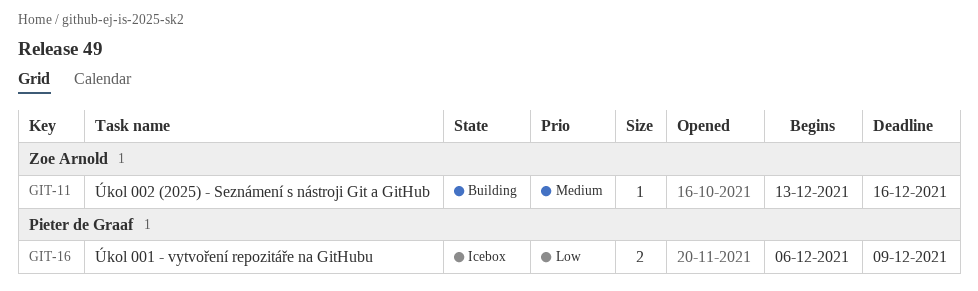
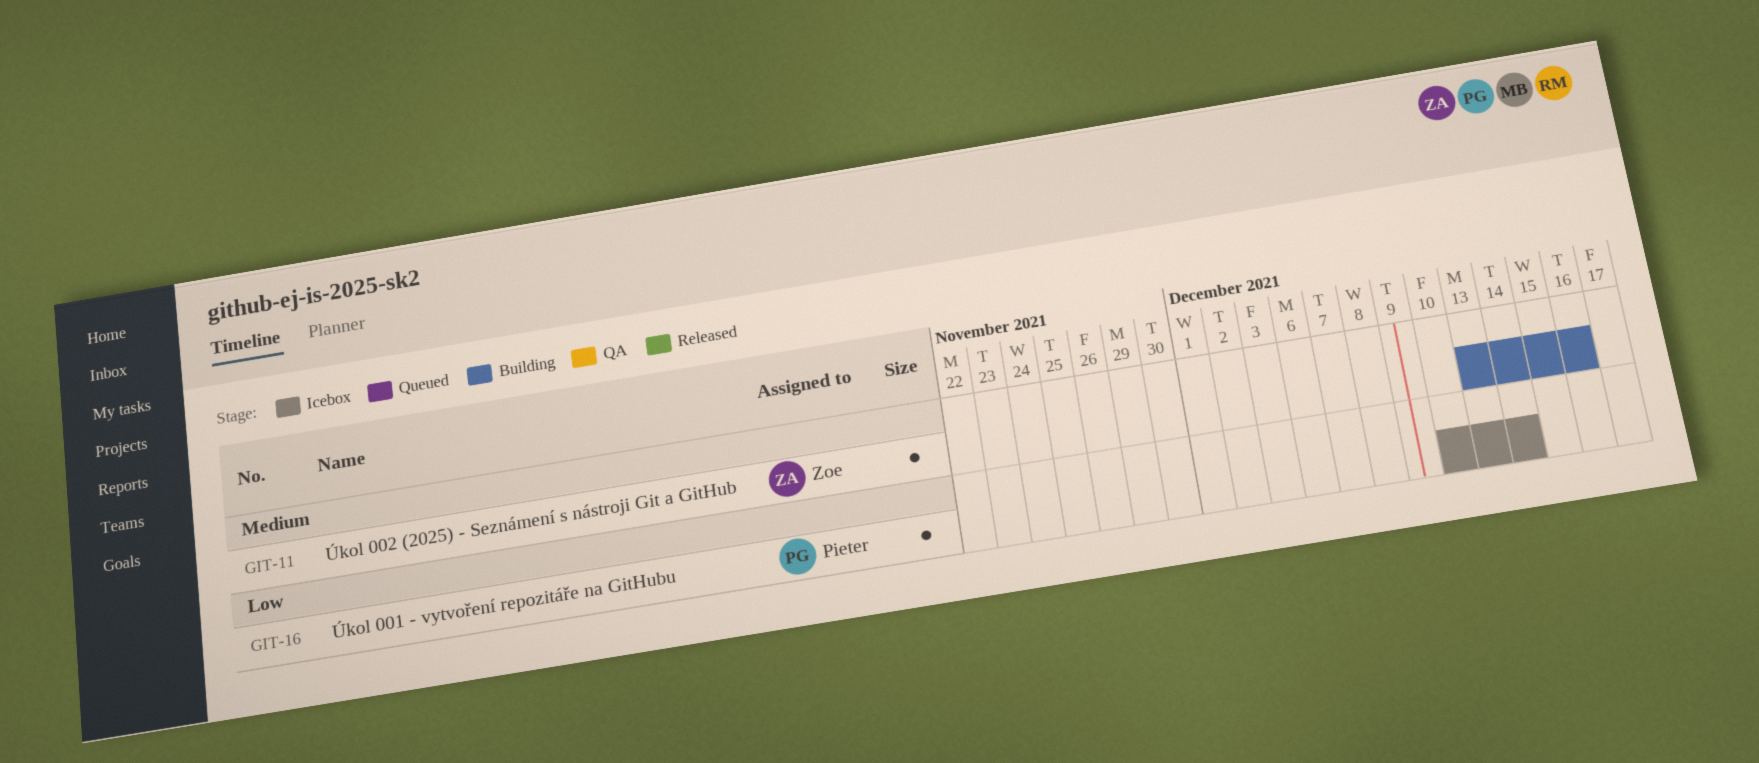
GIT-16, estimate: 2 -> 1
GIT-16, start: Dec 6 -> Dec 10
GIT-16, due: Dec 9 -> Dec 14

